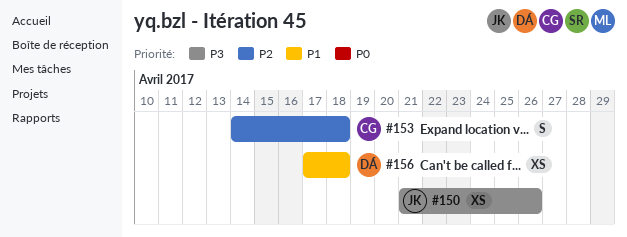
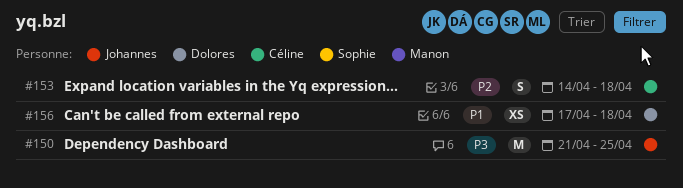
#150, estimate: XS -> M
#150, due: Apr 26 -> Apr 25

